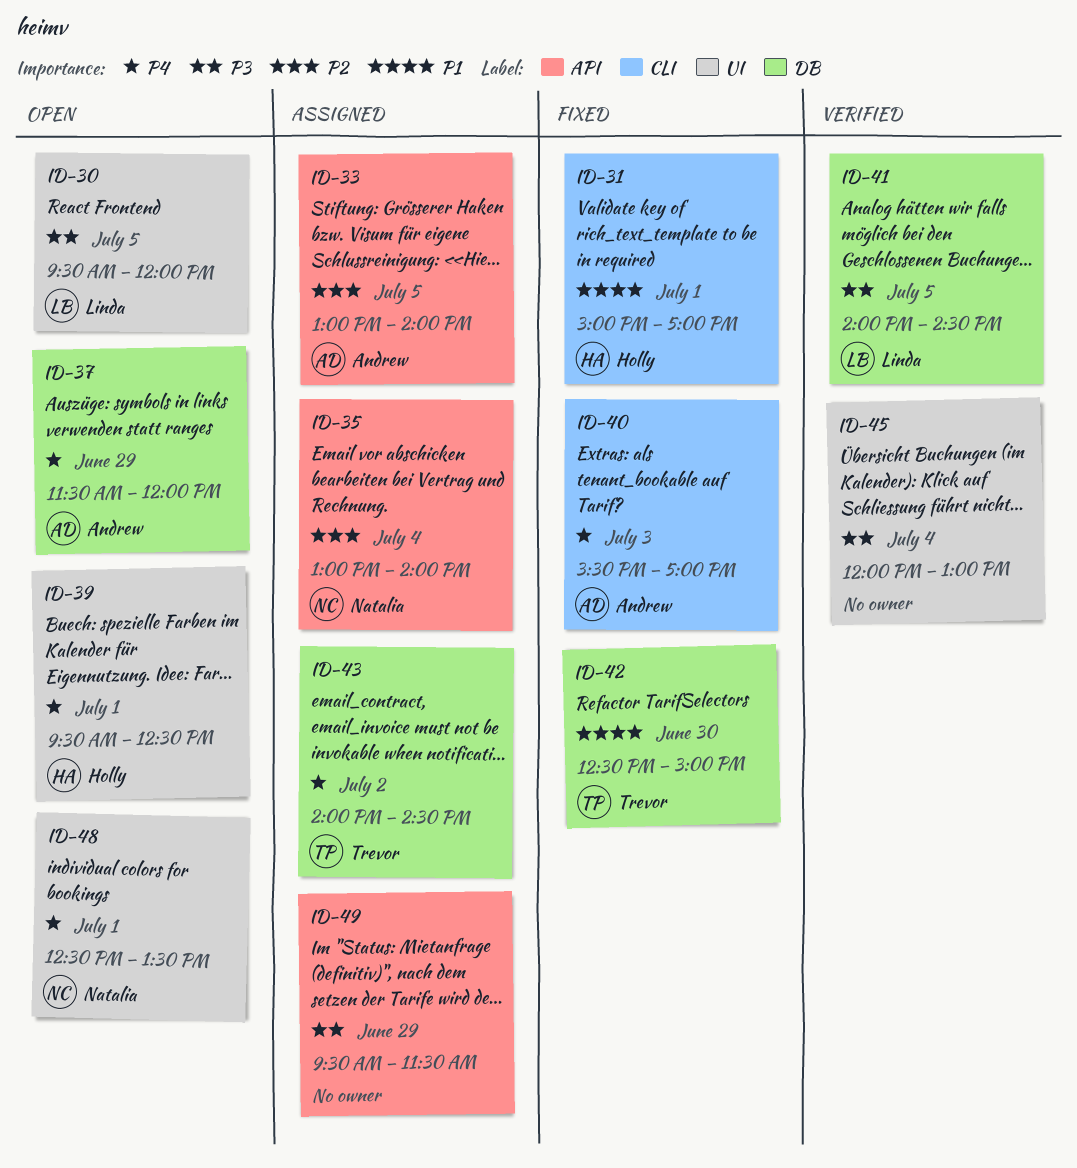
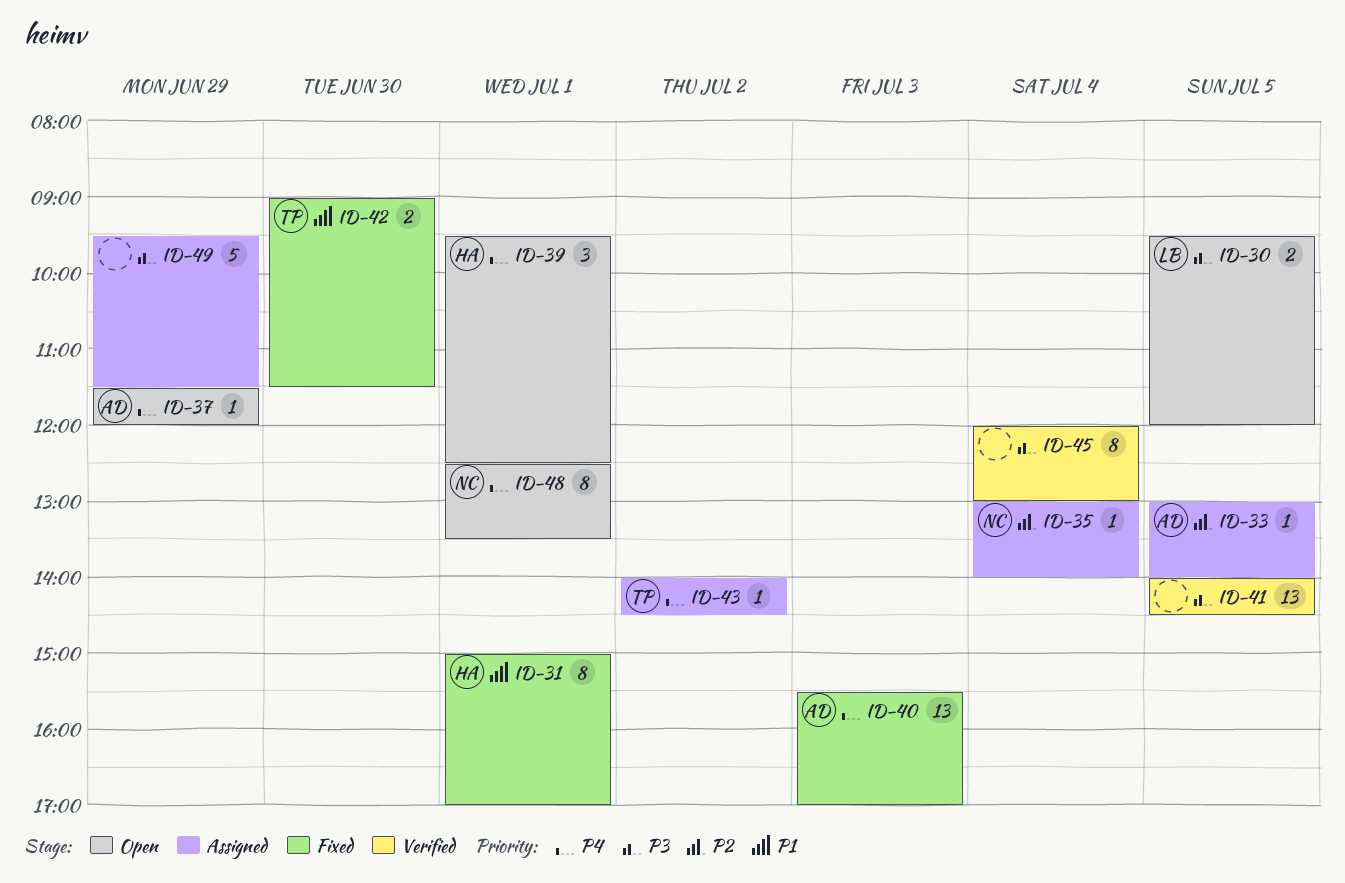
ID-41, owner: Linda -> none
ID-42, begins: 12:30 -> 09:00
ID-42, ends: 15:00 -> 11:30

